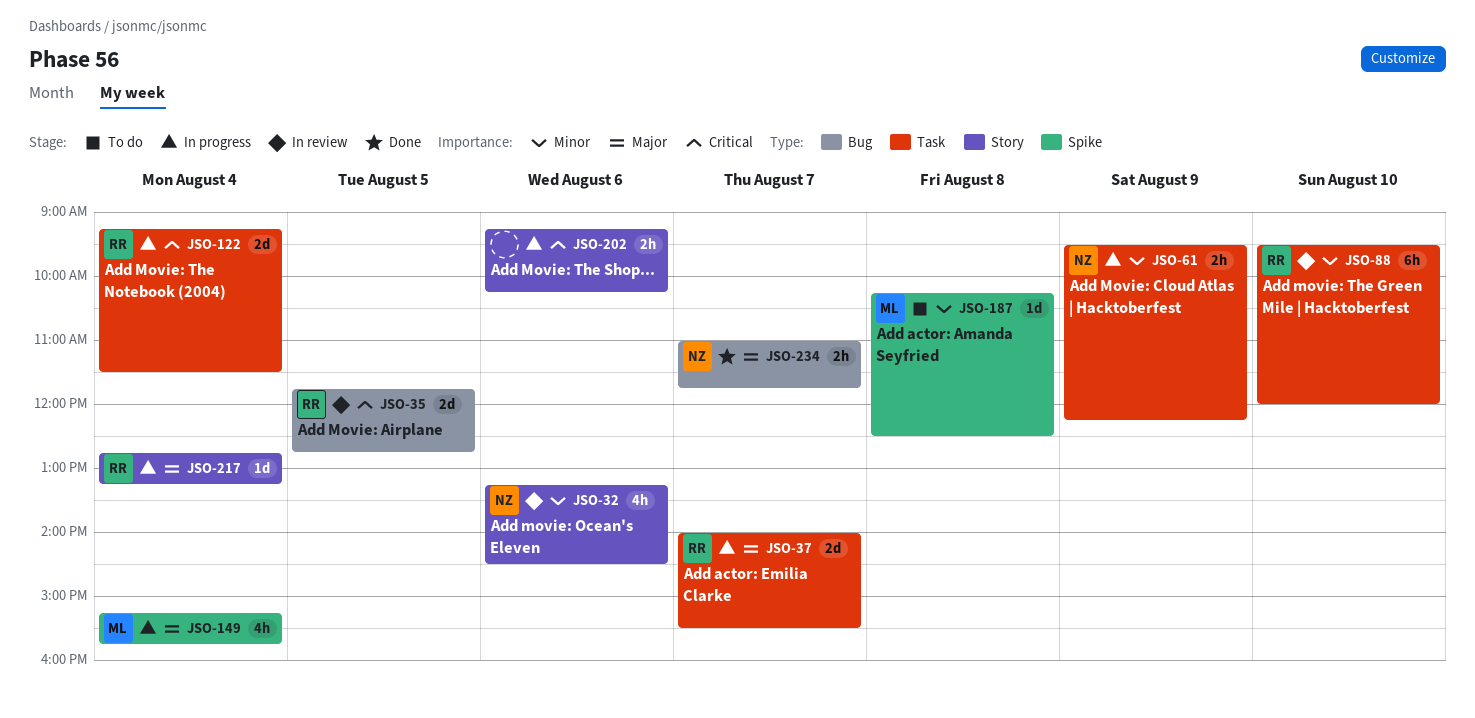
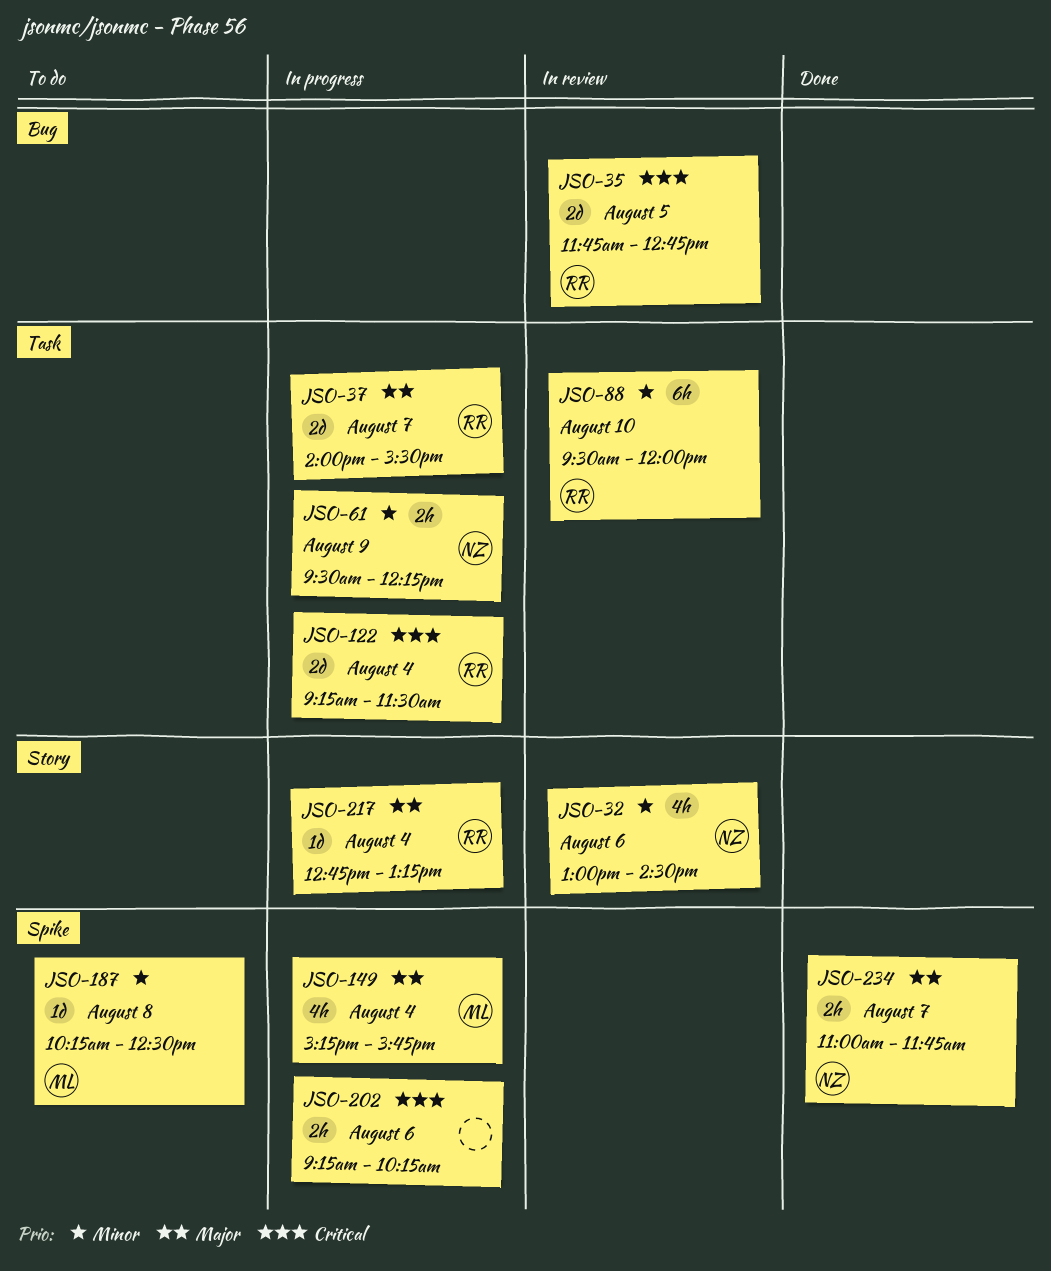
JSO-32, begins: 13:15 -> 13:00
JSO-202, label: Story -> Spike
JSO-234, label: Bug -> Spike

